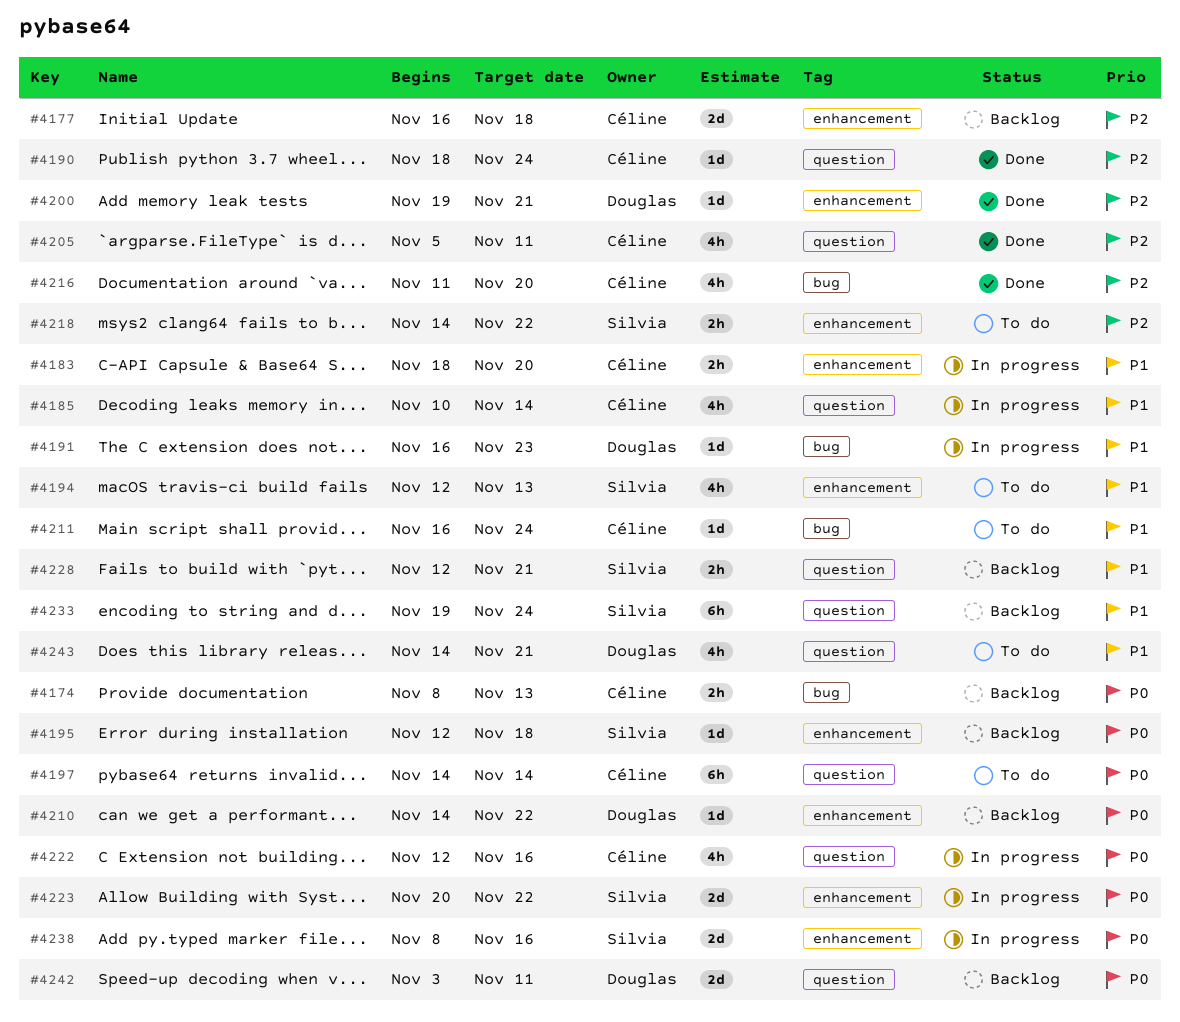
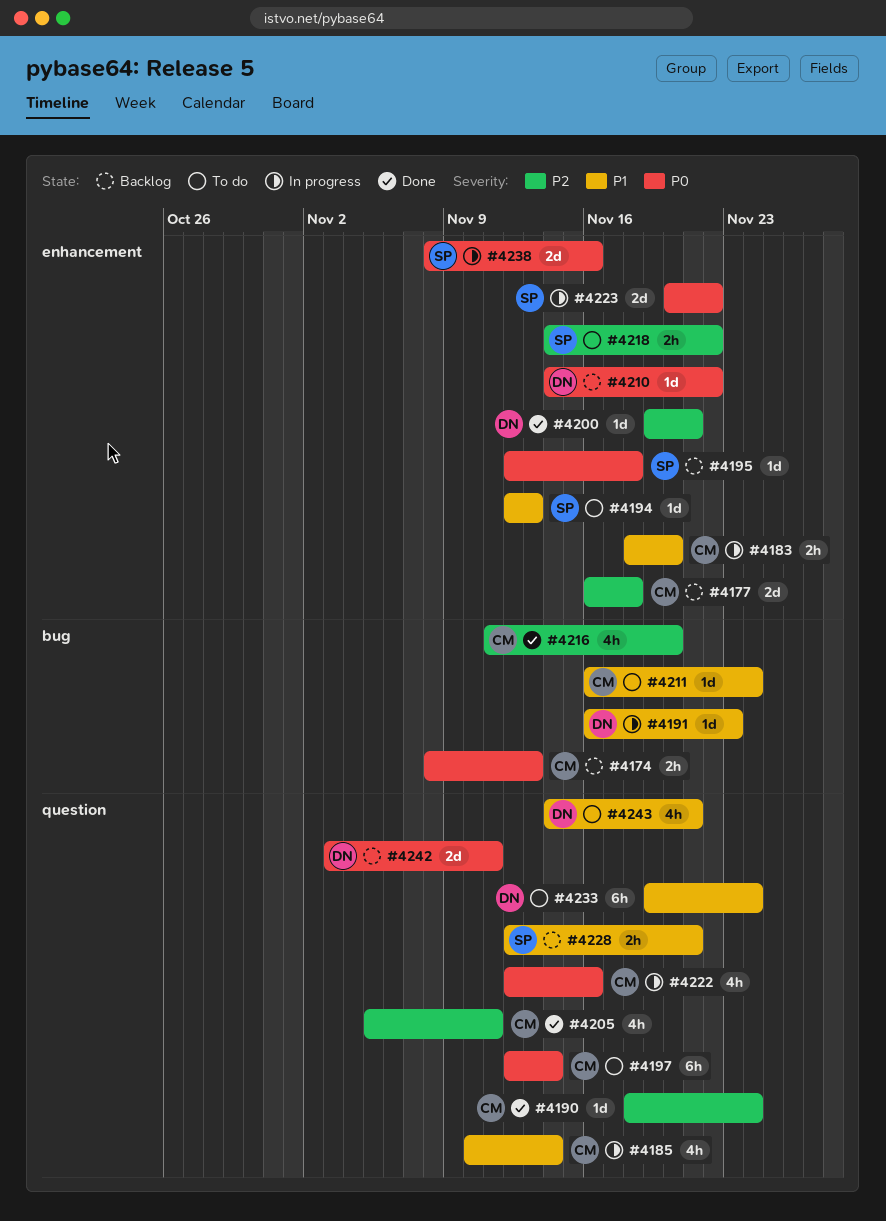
#4194, estimate: 4h -> 1d
#4197, start: Nov 14 -> Nov 12
#4233, status: Backlog -> To do
#4233, owner: Silvia -> Douglas

